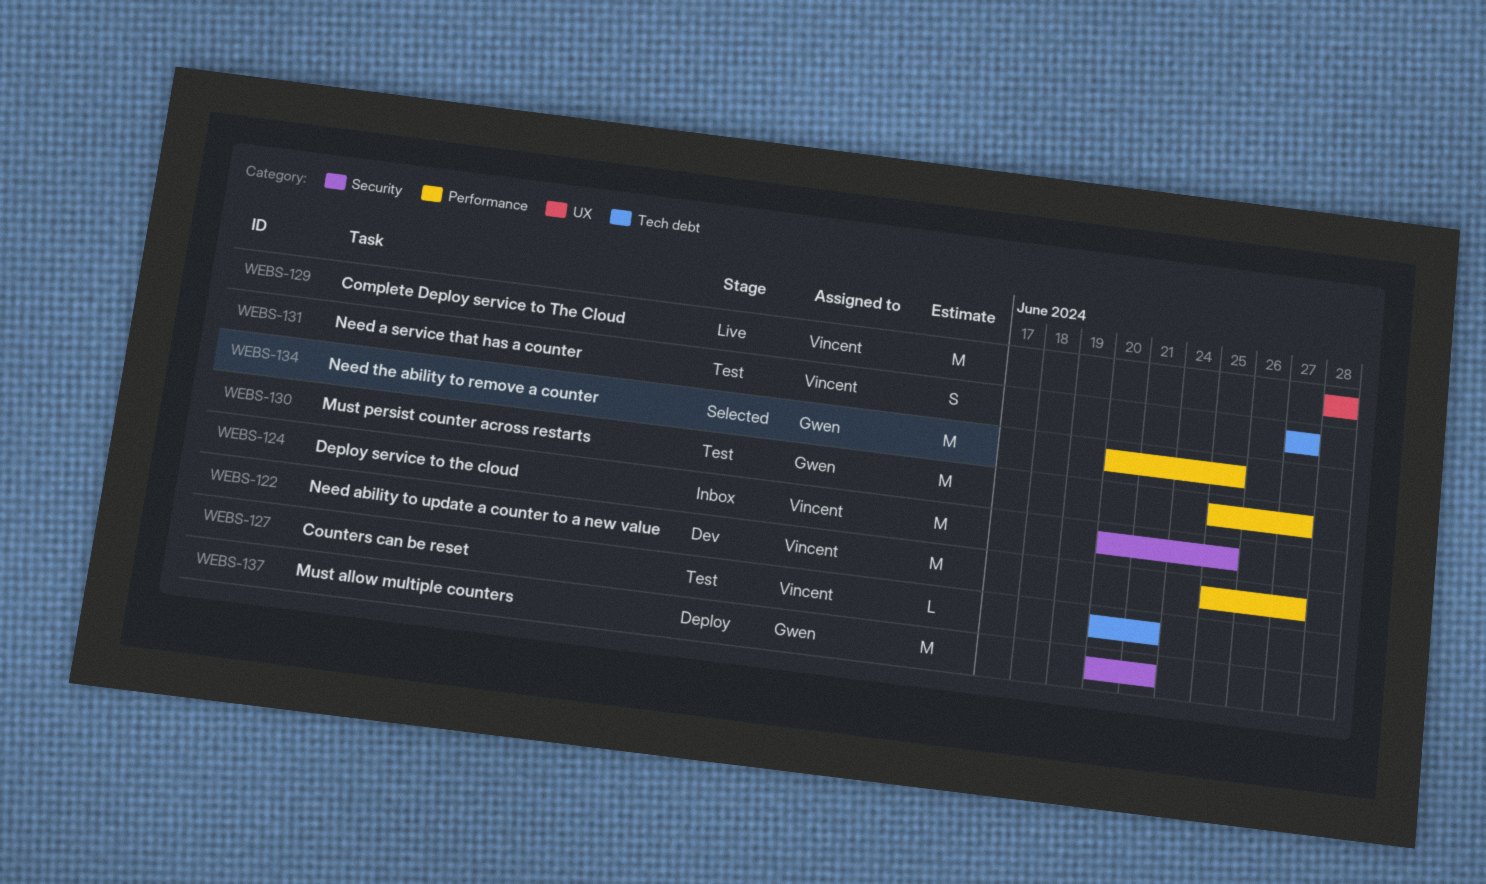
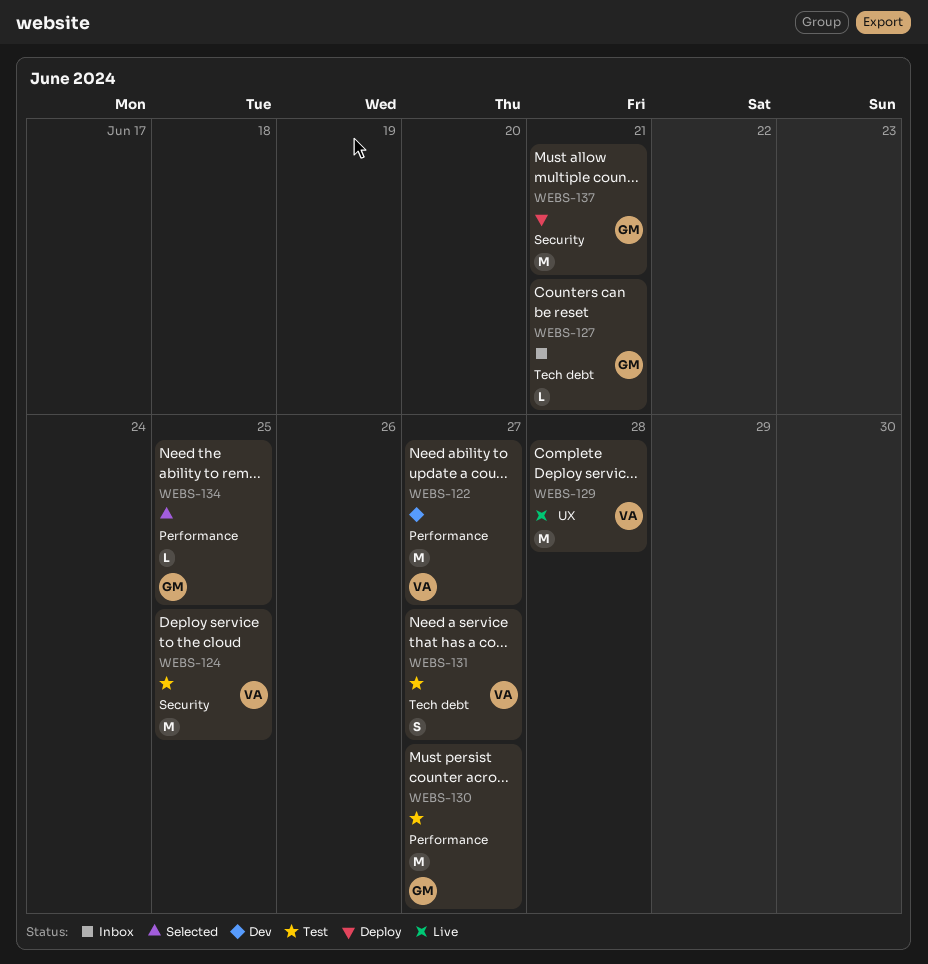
WEBS-124, status: Inbox -> Test
WEBS-127, status: Test -> Inbox
WEBS-127, owner: Vincent -> Gwen
WEBS-134, estimate: M -> L

